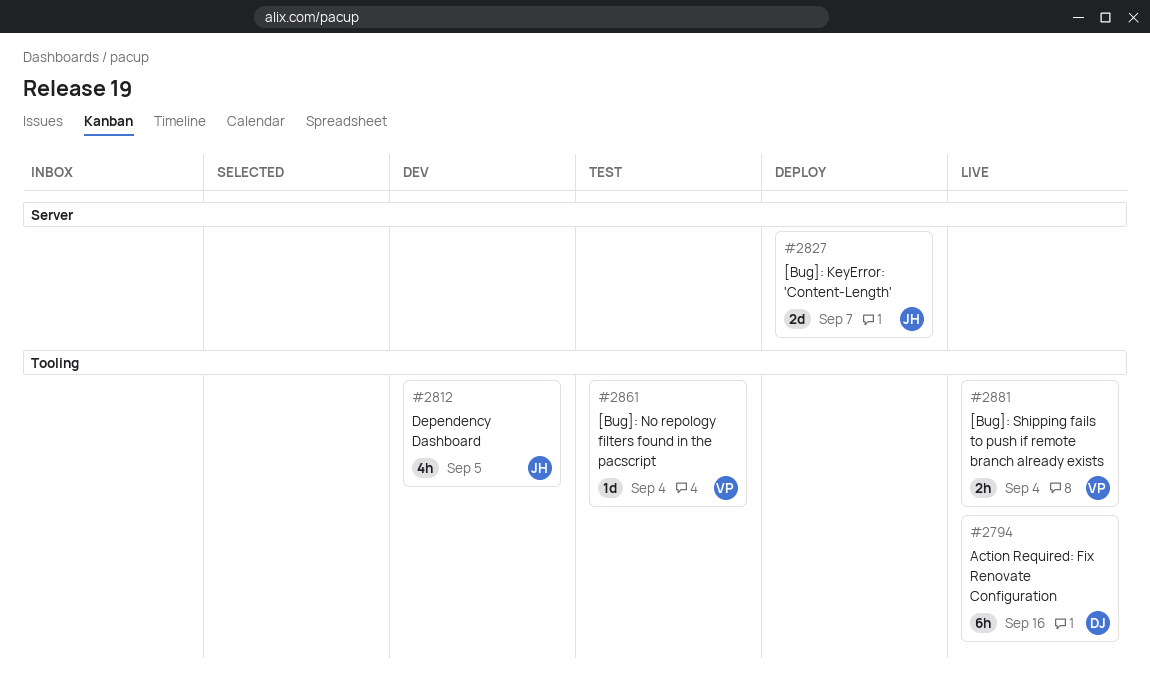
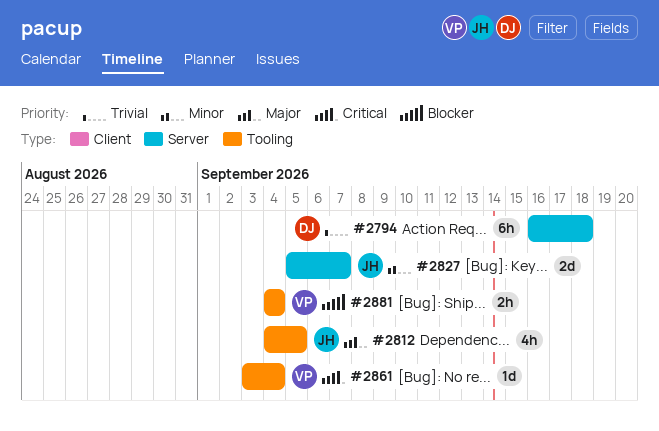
#2794, label: Tooling -> Server
#2794, due: Sep 16 -> Sep 18

